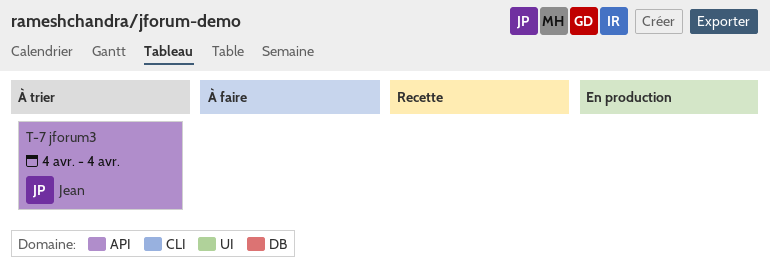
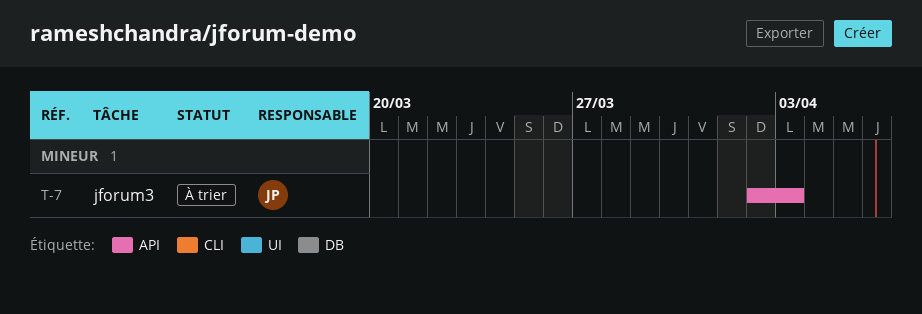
T-7, start: Apr 4 -> Apr 2
T-7, due: Apr 4 -> Apr 3

